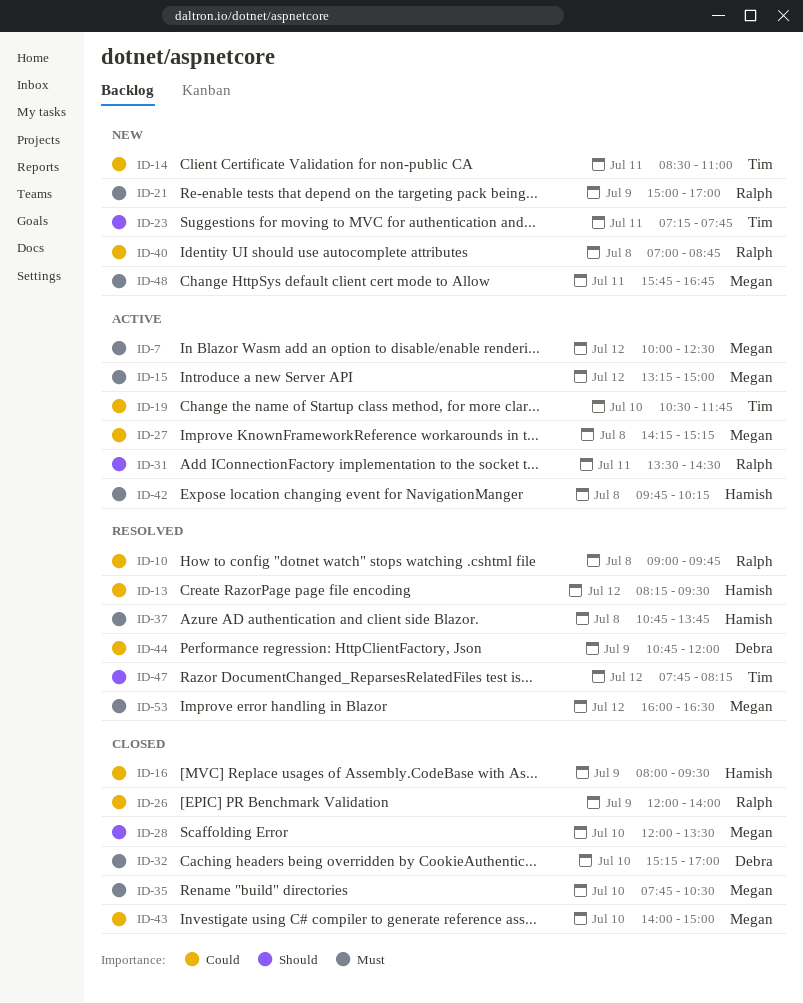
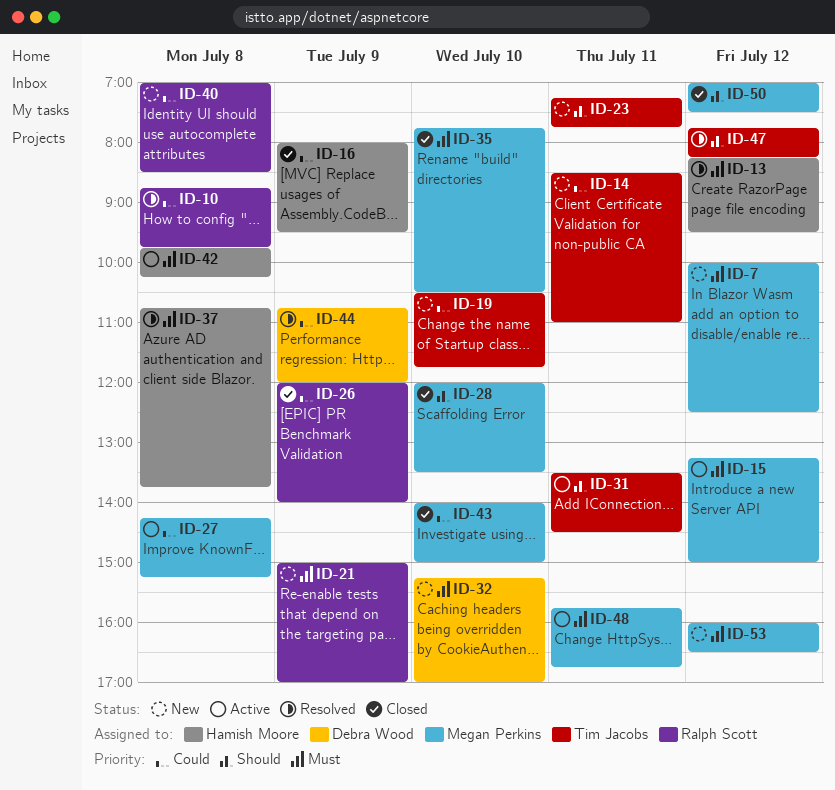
ID-7, status: Active -> New
ID-10, begins: 09:00 -> 08:45
ID-13, priority: Could -> Must
ID-19, status: Active -> New
ID-31, owner: Ralph Scott -> Tim Jacobs
ID-32, status: Closed -> New
ID-40, ends: 08:45 -> 08:30
ID-48, status: New -> Active
ID-50: none -> present
ID-53, status: Resolved -> New

